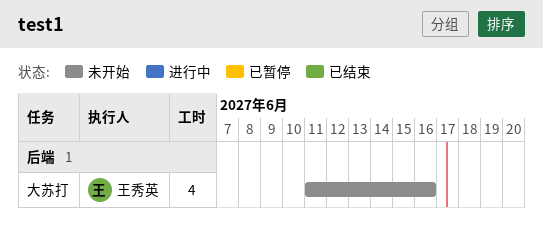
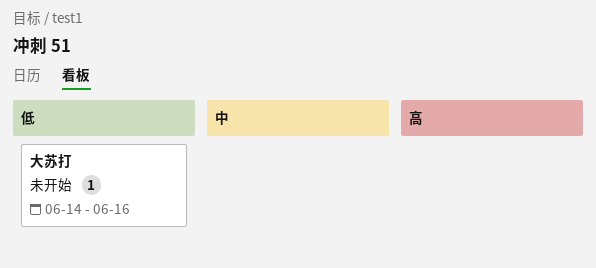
大苏打, estimate: 4 -> 1
大苏打, start: Jun 11 -> Jun 14

